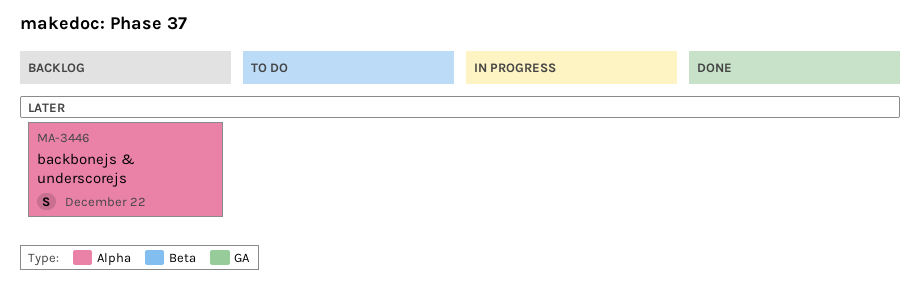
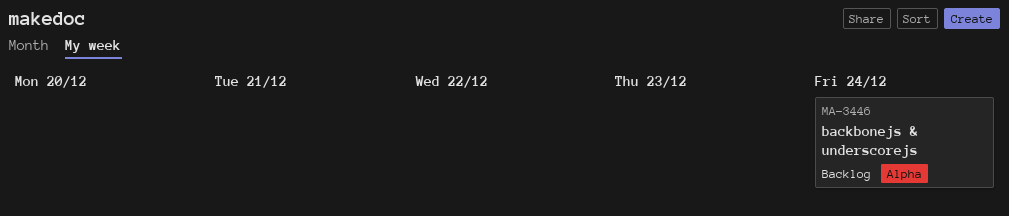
MA-3446, due: Dec 22 -> Dec 24

